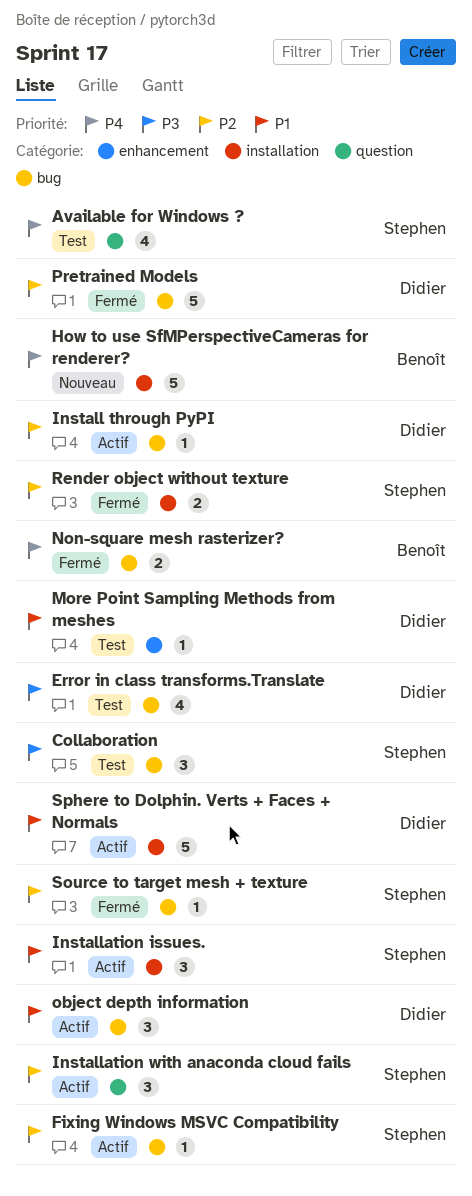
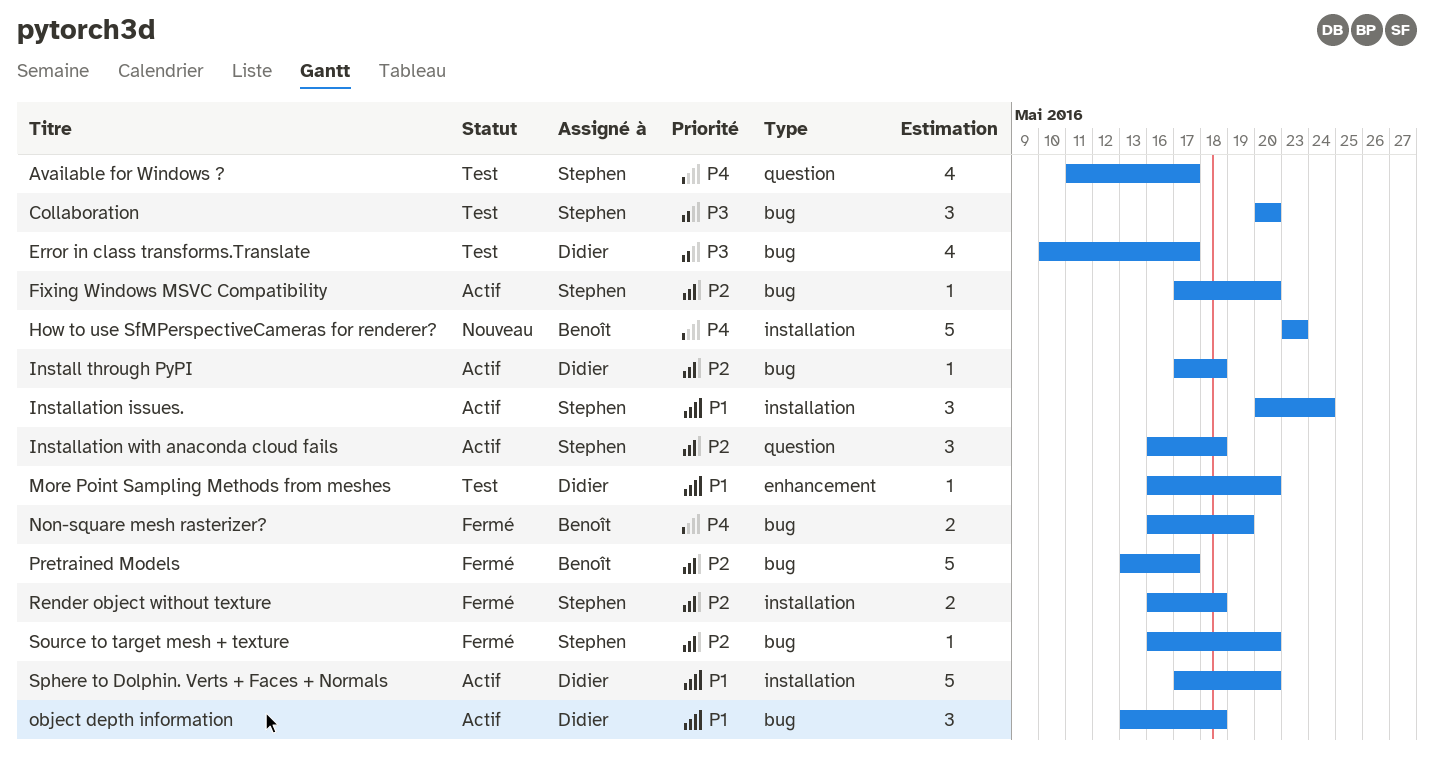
Pretrained Models, owner: Didier -> Benoît

